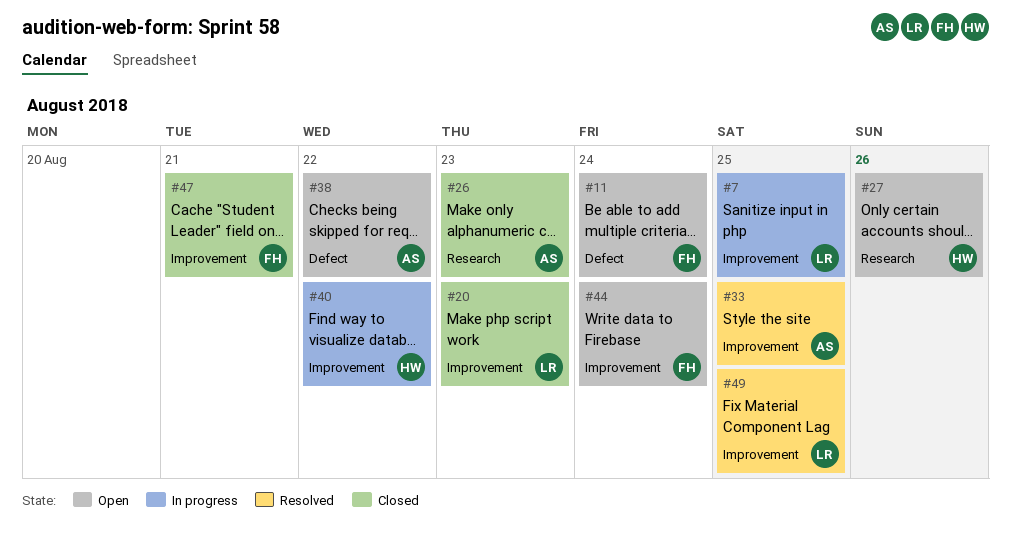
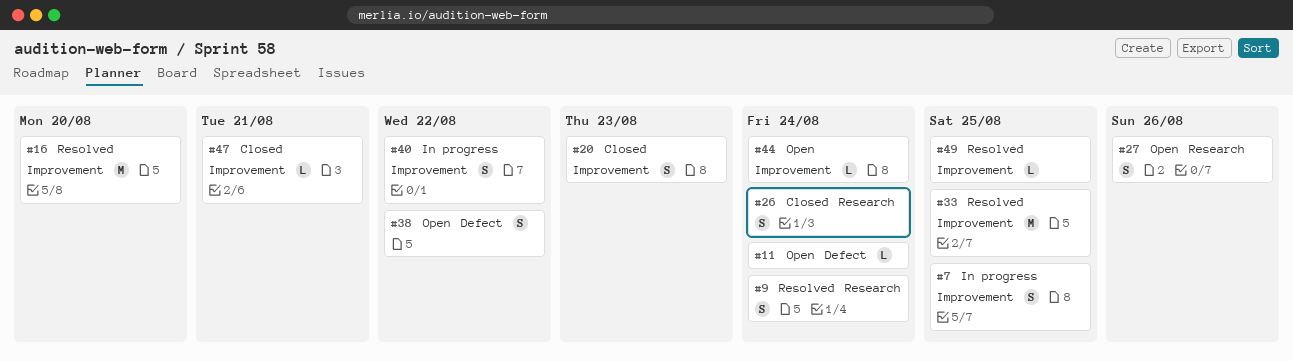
#9: none -> present
#16: none -> present
#26, due: Aug 23 -> Aug 24

